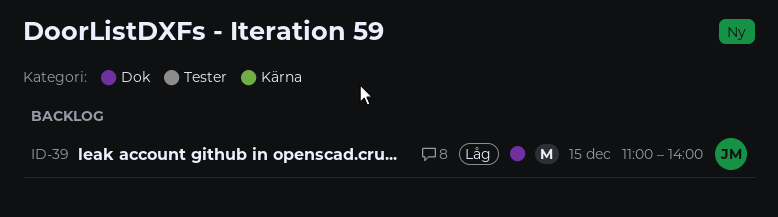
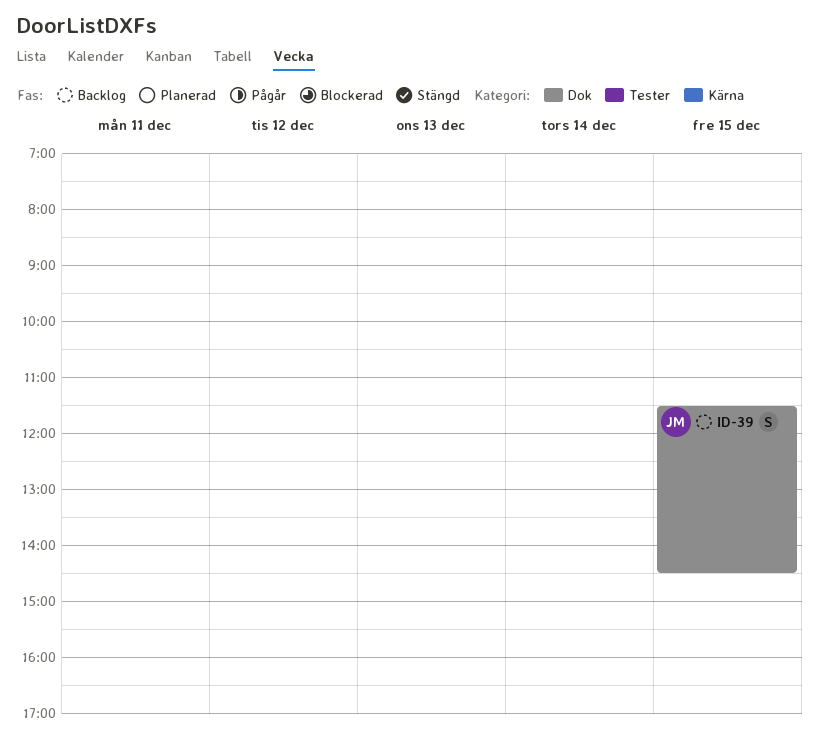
ID-39, estimate: M -> S
ID-39, begins: 11:00 -> 11:30
ID-39, ends: 14:00 -> 14:30

